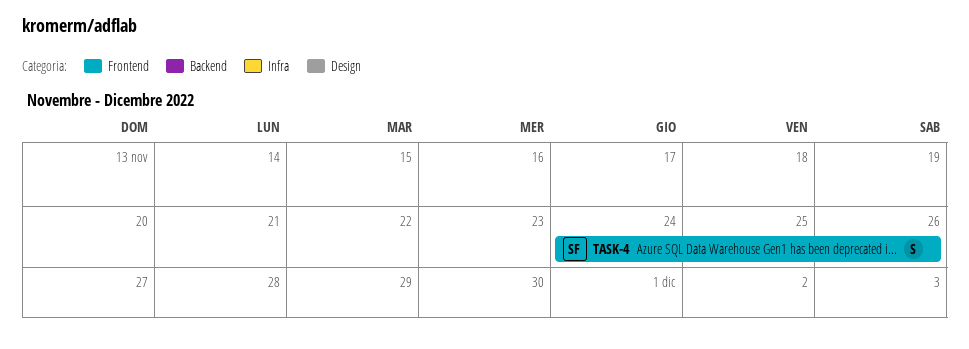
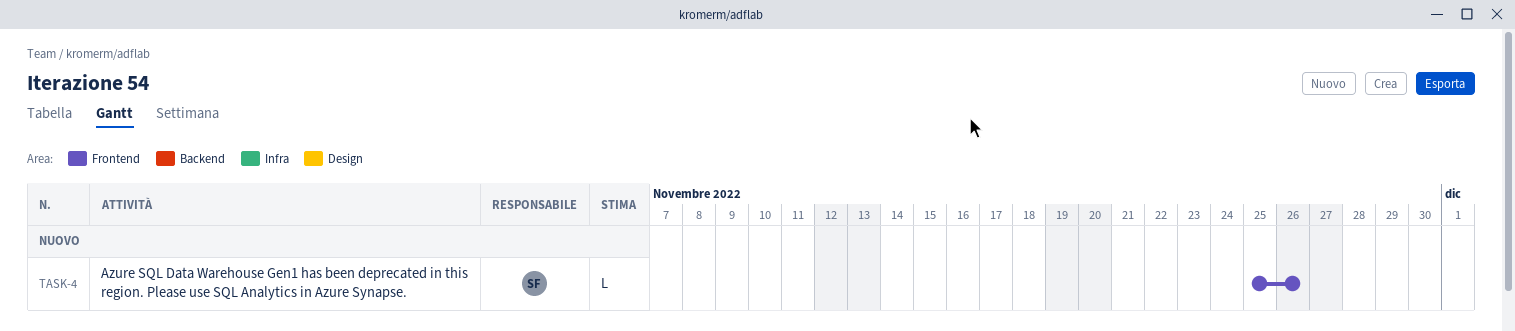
TASK-4, estimate: S -> L
TASK-4, start: Nov 24 -> Nov 25

